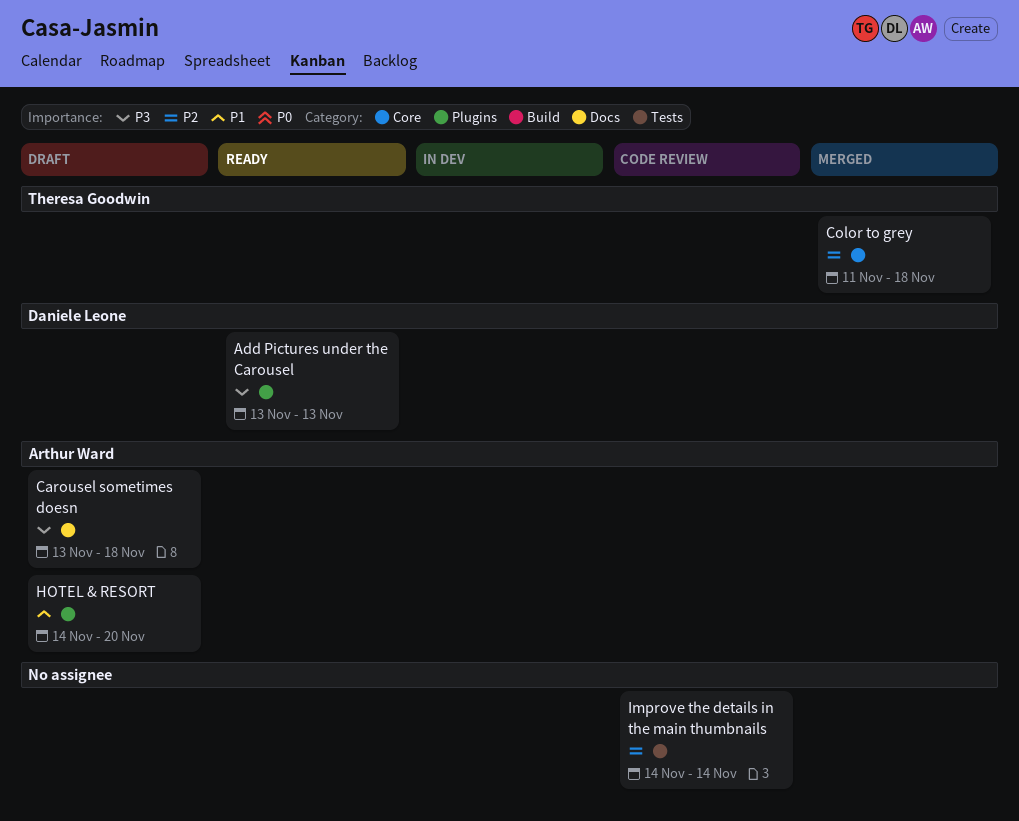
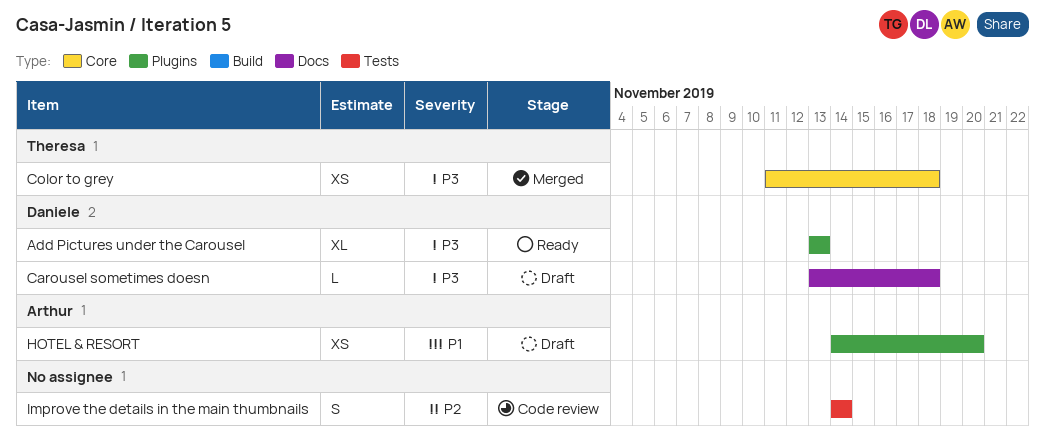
Carousel sometimes doesn, owner: Arthur Ward -> Daniele Leone
Color to grey, priority: P2 -> P3

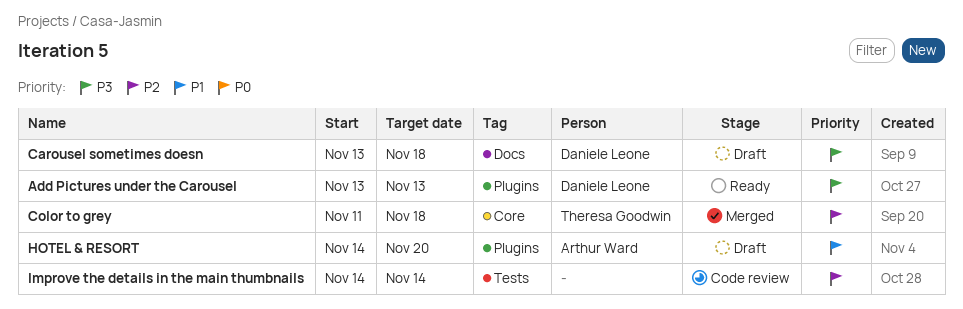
Color to grey, priority: P3 -> P2

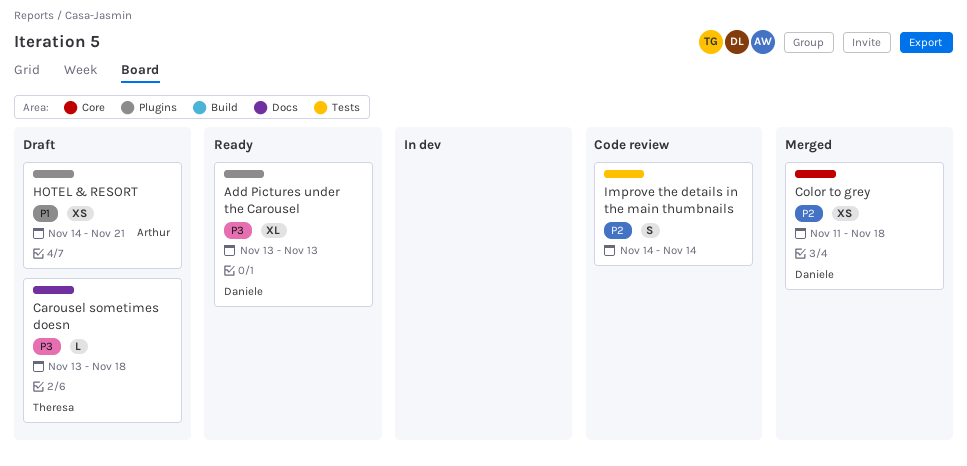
Carousel sometimes doesn, owner: Daniele Leone -> Theresa Goodwin
Color to grey, owner: Theresa Goodwin -> Daniele Leone
HOTEL & RESORT, due: Nov 20 -> Nov 21

